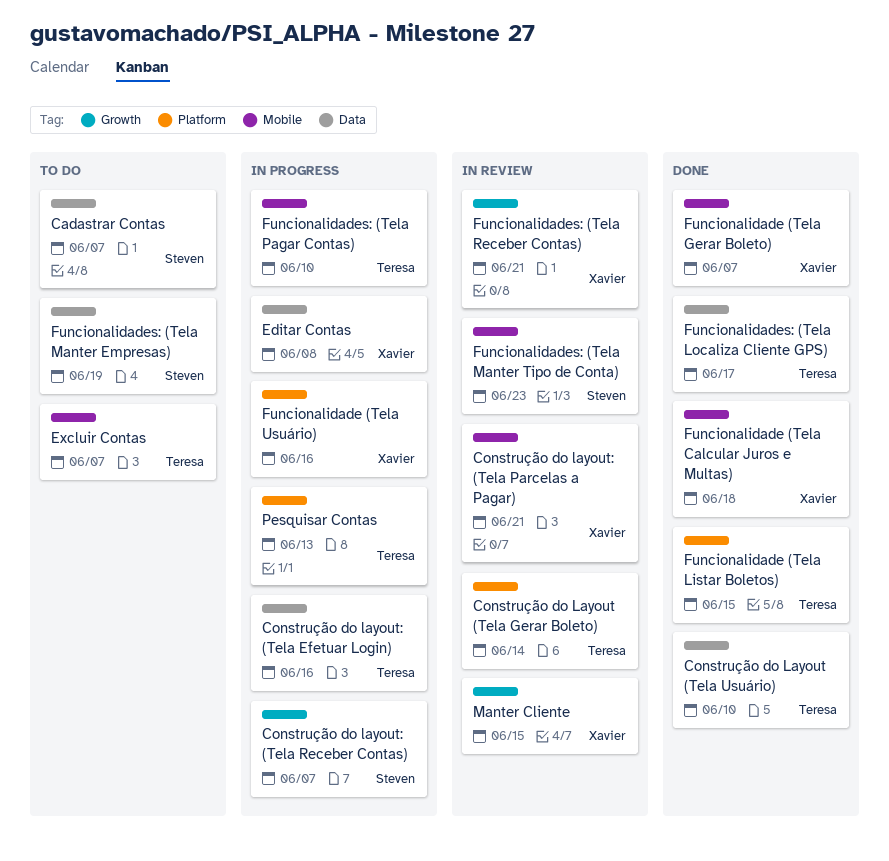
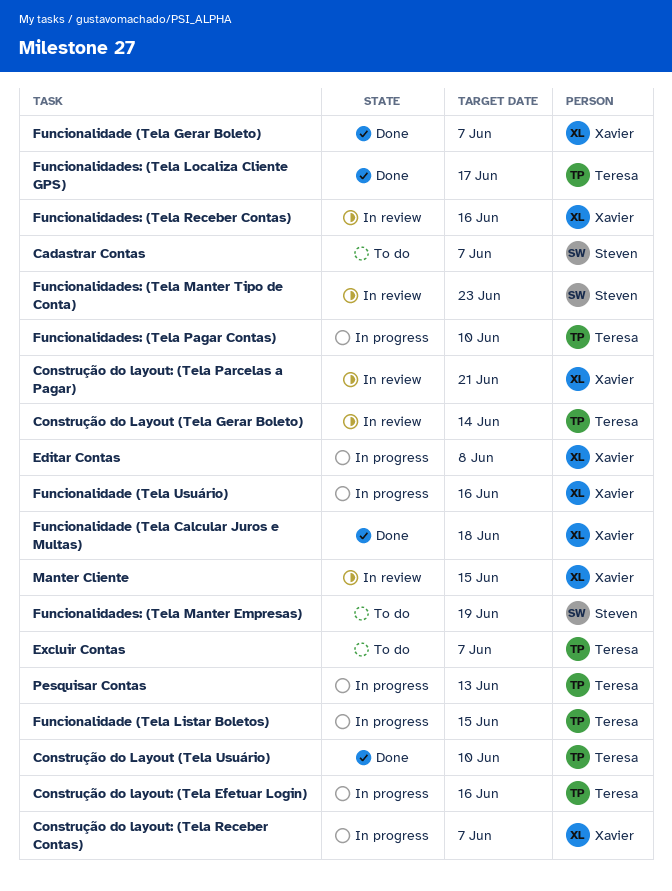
Construção do layout: (Tela Receber Contas), owner: Steven -> Xavier
Funcionalidade (Tela Listar Boletos), status: Done -> In progress
Funcionalidades: (Tela Receber Contas), due: Jun 21 -> Jun 16

